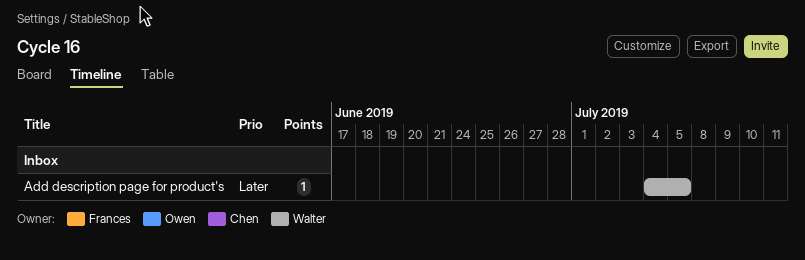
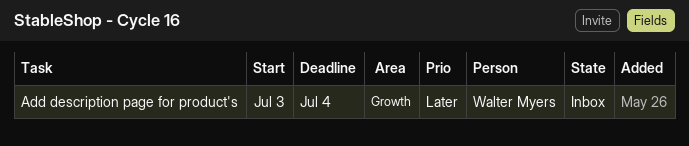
Add description page for product's, start: Jul 4 -> Jul 3
Add description page for product's, due: Jul 5 -> Jul 4

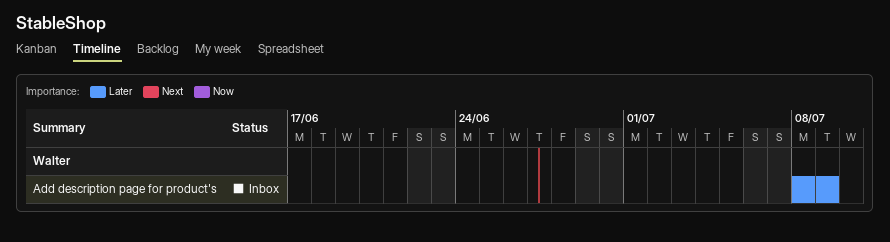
Add description page for product's, start: Jul 3 -> Jul 8
Add description page for product's, due: Jul 4 -> Jul 9

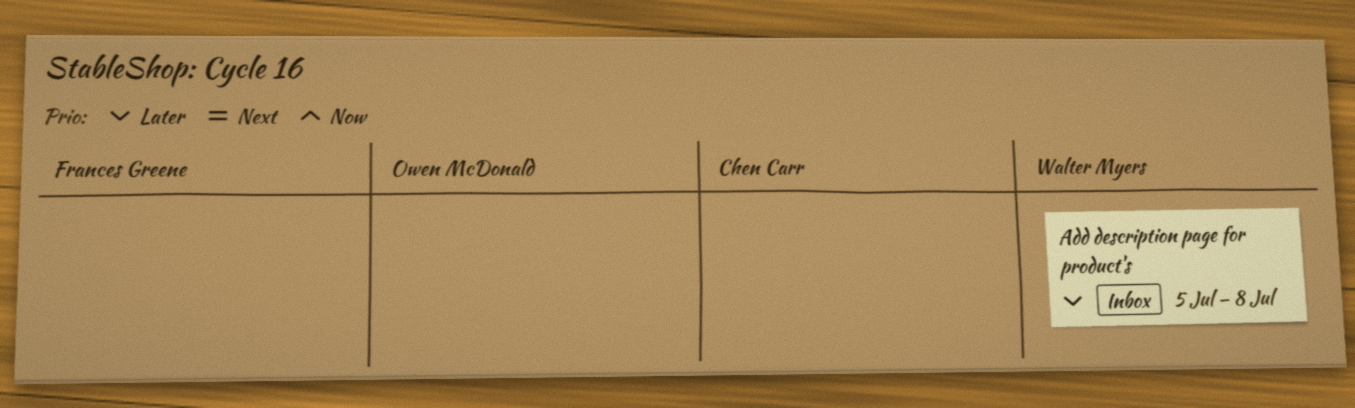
Add description page for product's, start: Jul 8 -> Jul 5
Add description page for product's, due: Jul 9 -> Jul 8

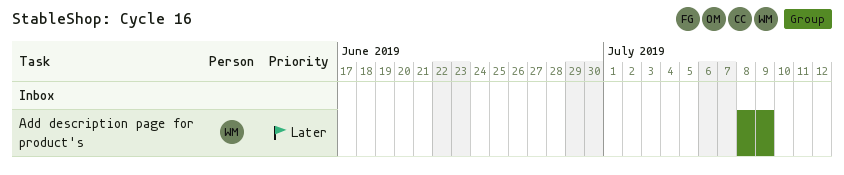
Add description page for product's, start: Jul 5 -> Jul 8
Add description page for product's, due: Jul 8 -> Jul 9

